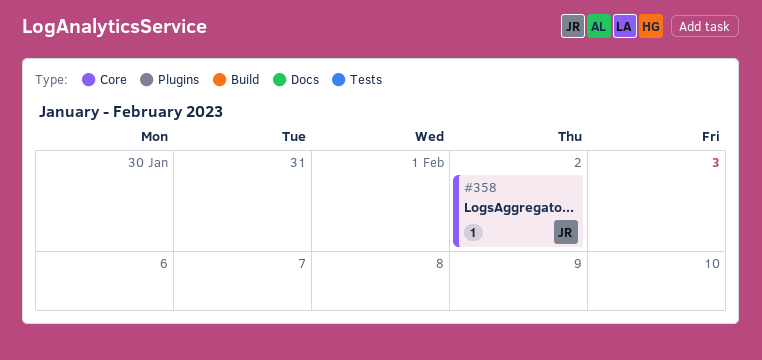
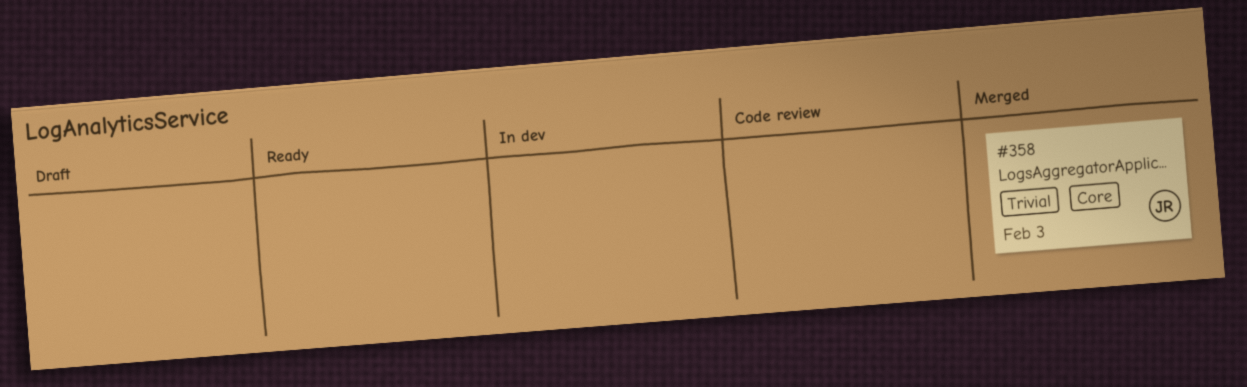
#358, due: Feb 2 -> Feb 3

